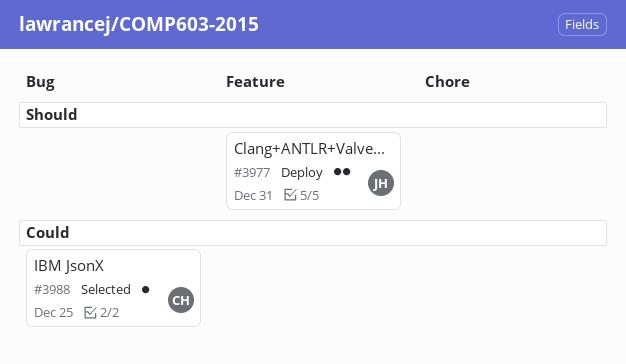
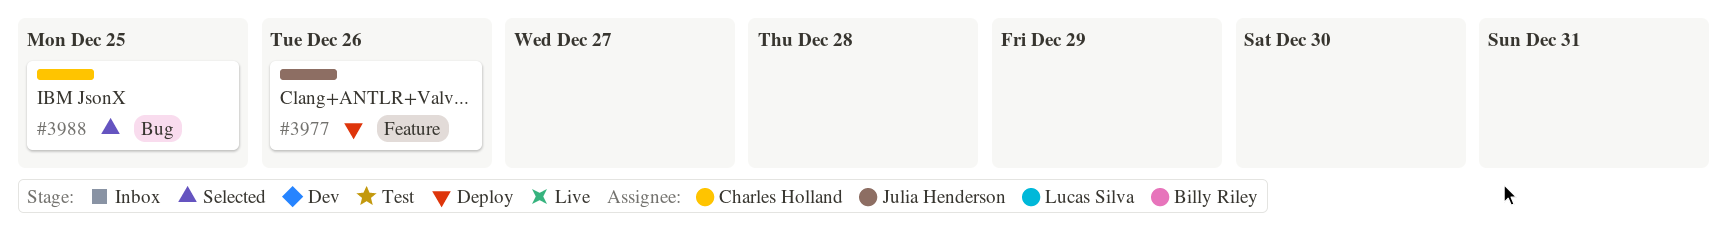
#3977, due: Dec 31 -> Dec 26

